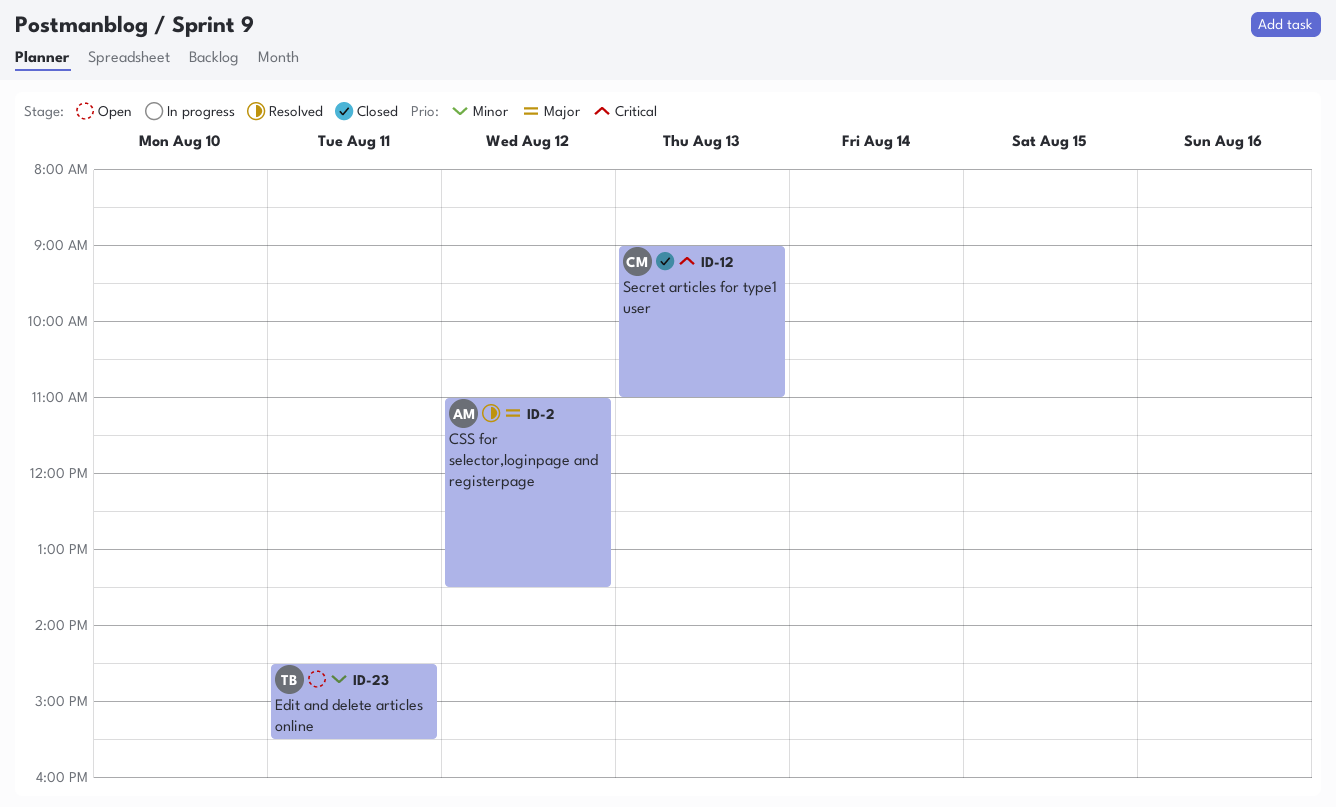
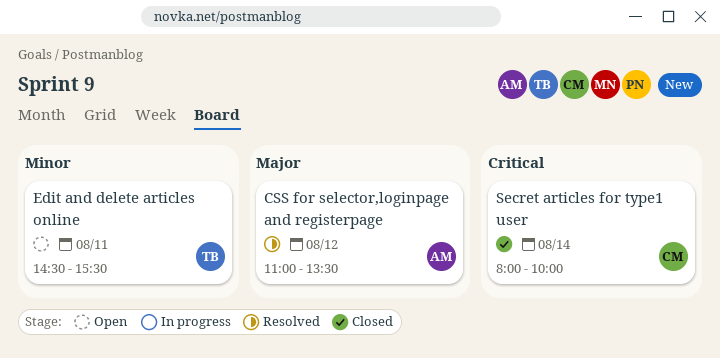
Secret articles for type1 user, day: Aug 13 -> Aug 14
Secret articles for type1 user, begins: 09:00 -> 08:00
Secret articles for type1 user, ends: 11:00 -> 10:00

